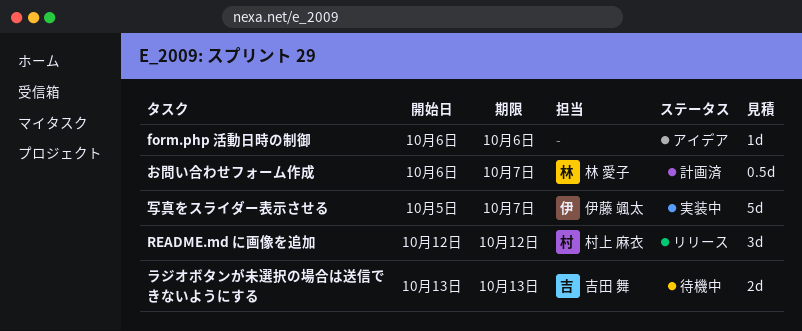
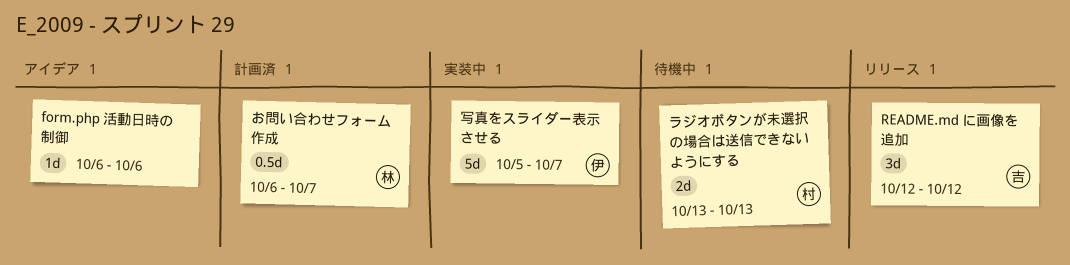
README.md に画像を追加, owner: 村上 麻衣 -> 吉田 舞
ラジオボタンが未選択の場合は送信できないようにする, owner: 吉田 舞 -> 村上 麻衣

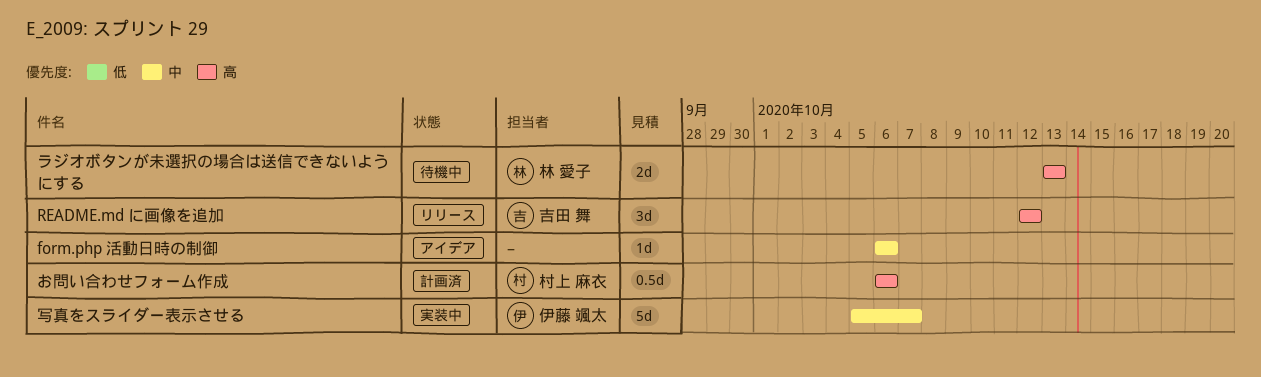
お問い合わせフォーム作成, owner: 林 愛子 -> 村上 麻衣
お問い合わせフォーム作成, due: Oct 7 -> Oct 6
ラジオボタンが未選択の場合は送信できないようにする, owner: 村上 麻衣 -> 林 愛子

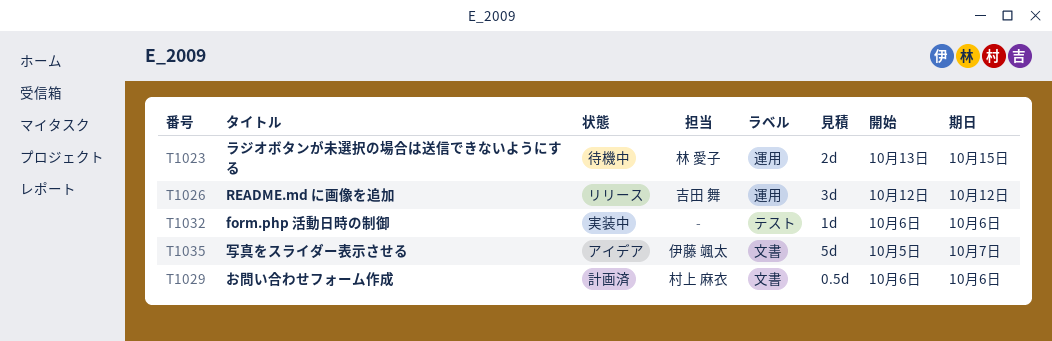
form.php 活動日時の制御, status: アイデア -> 実装中
ラジオボタンが未選択の場合は送信できないようにする, due: Oct 13 -> Oct 15
写真をスライダー表示させる, status: 実装中 -> アイデア

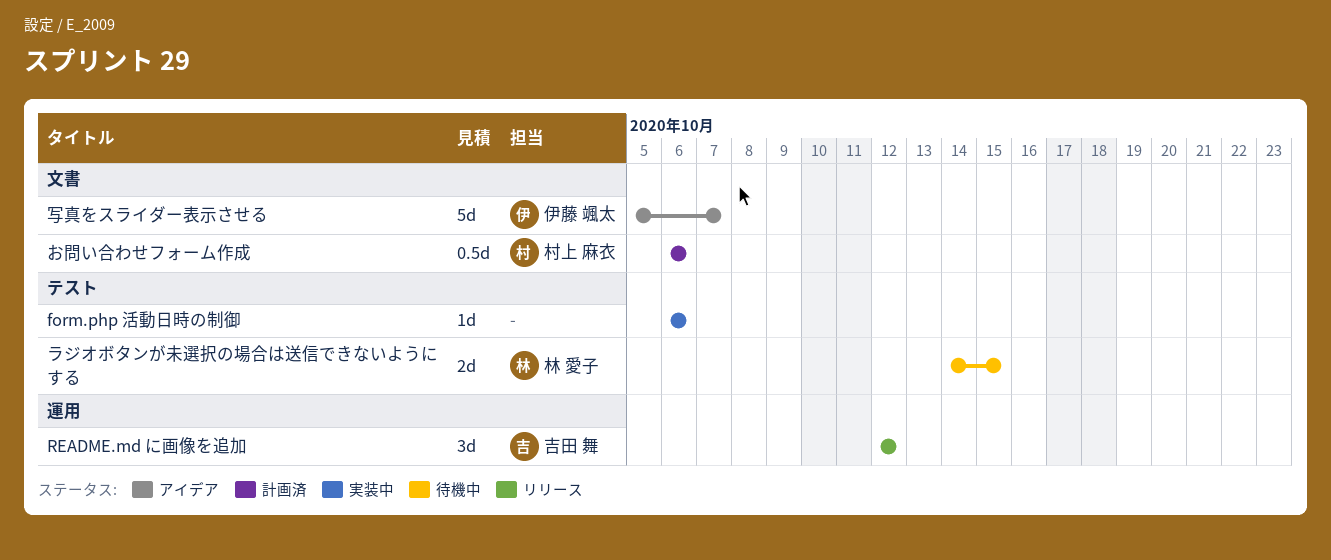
ラジオボタンが未選択の場合は送信できないようにする, label: 運用 -> テスト
ラジオボタンが未選択の場合は送信できないようにする, start: Oct 13 -> Oct 14

